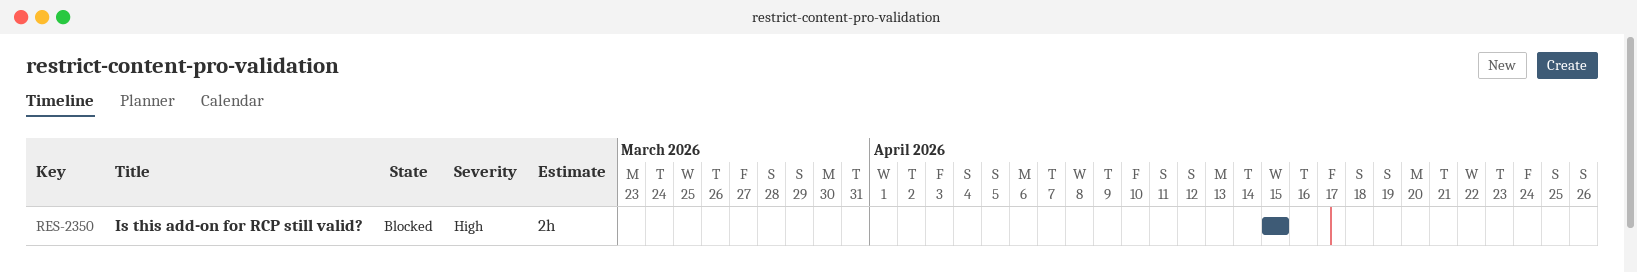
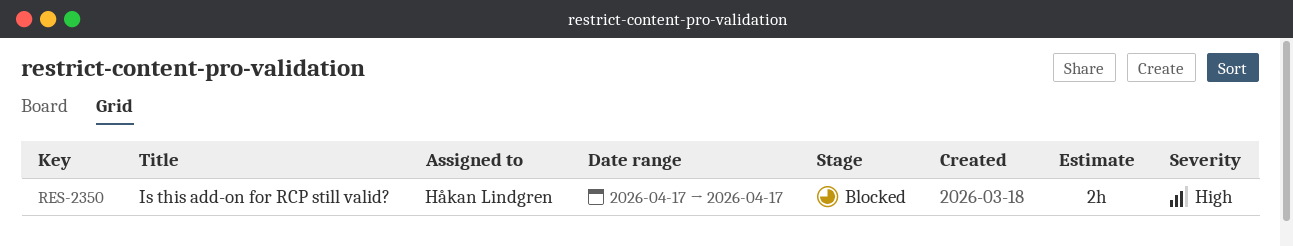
RES-2350, start: Apr 15 -> Apr 17
RES-2350, due: Apr 15 -> Apr 17

